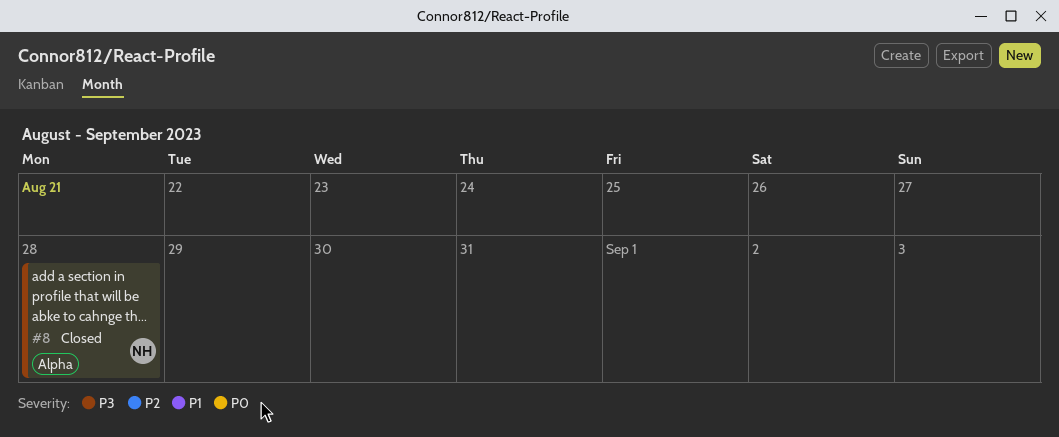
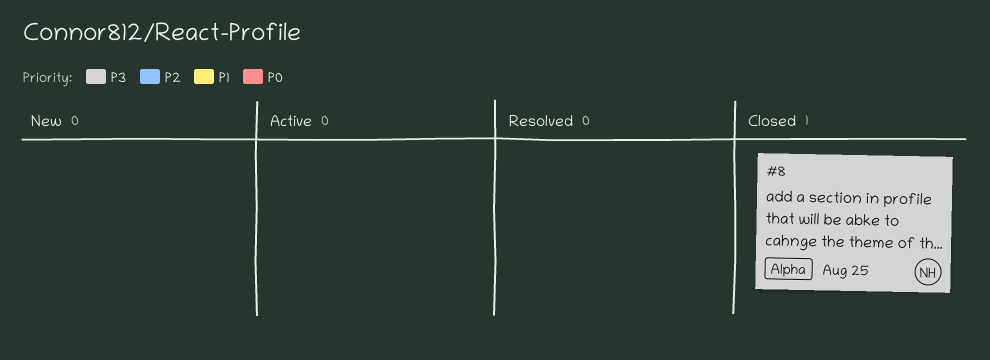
#8, due: Aug 28 -> Aug 25

